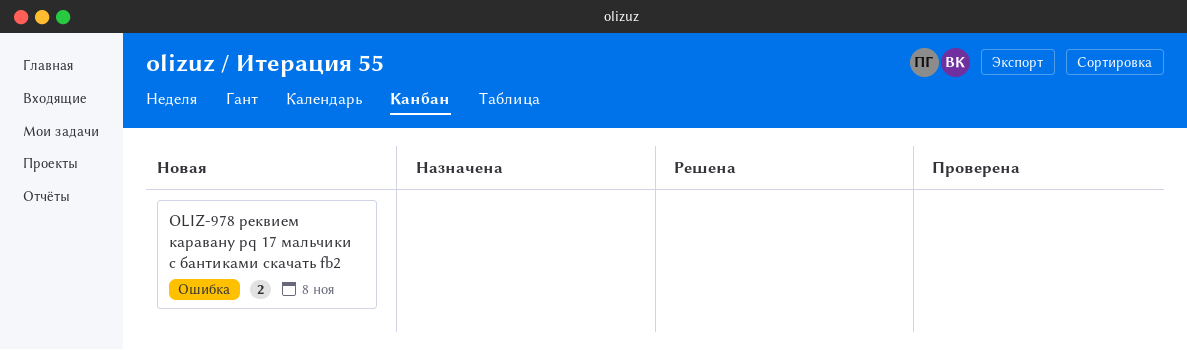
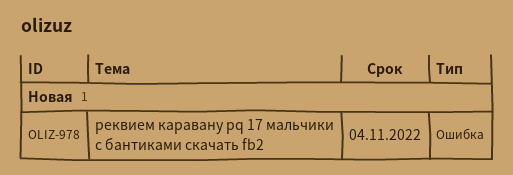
OLIZ-978, due: Nov 8 -> Nov 4

